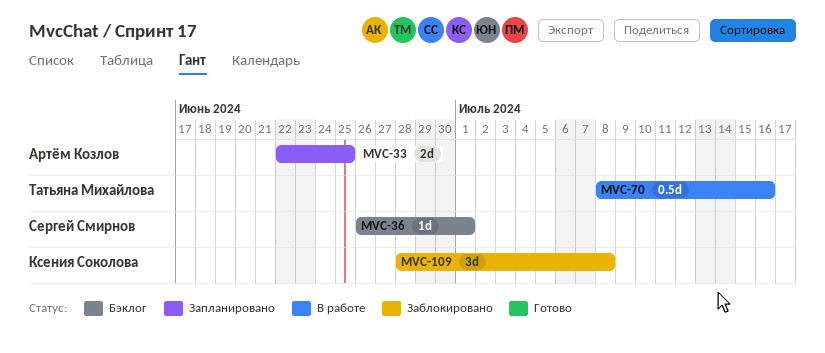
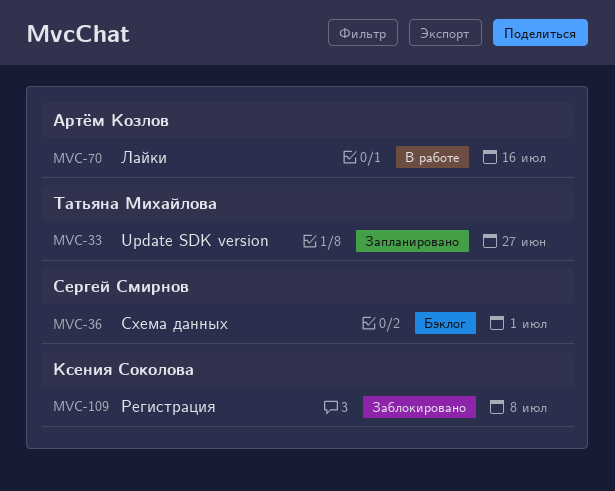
MVC-33, owner: Артём Козлов -> Татьяна Михайлова
MVC-33, due: Jun 25 -> Jun 27
MVC-70, owner: Татьяна Михайлова -> Артём Козлов

